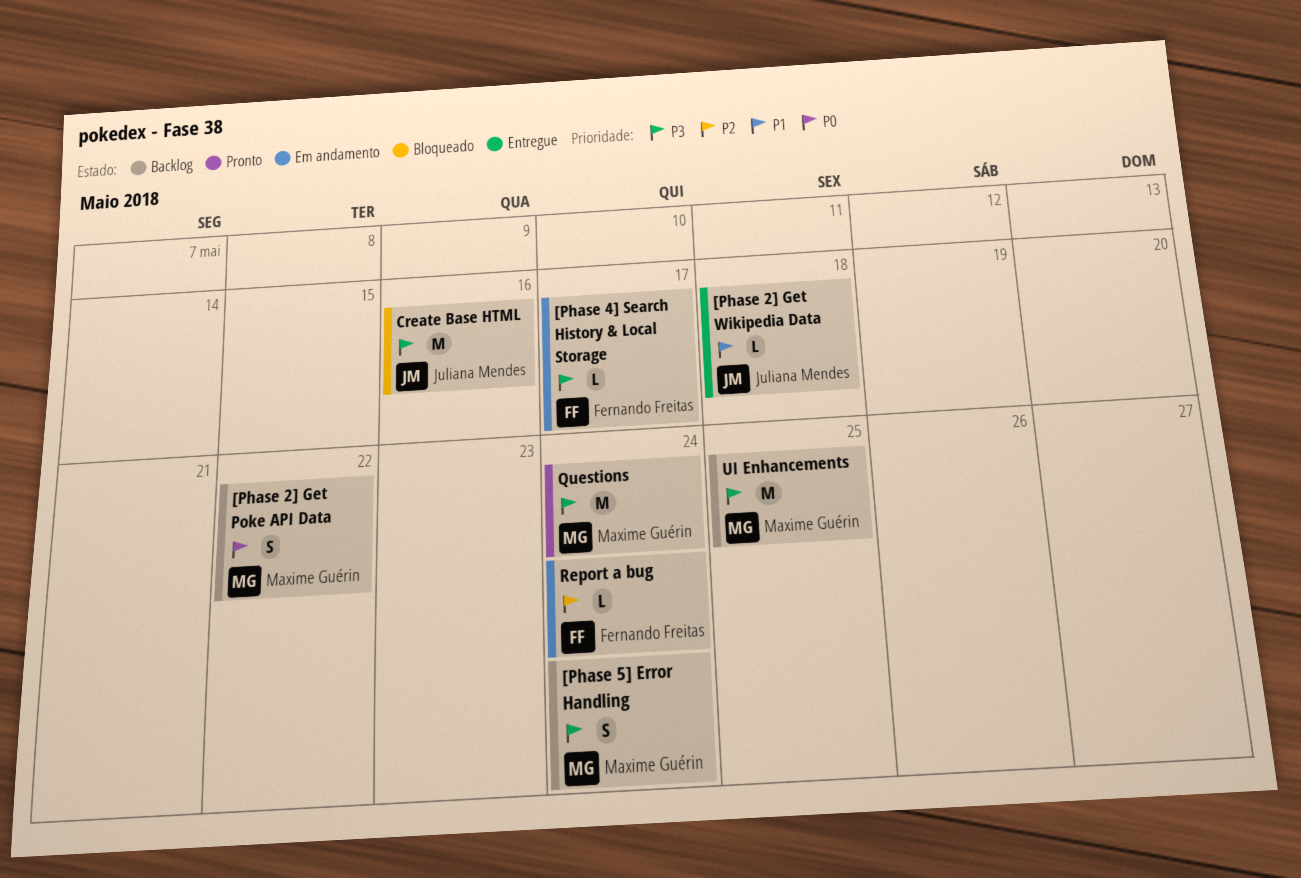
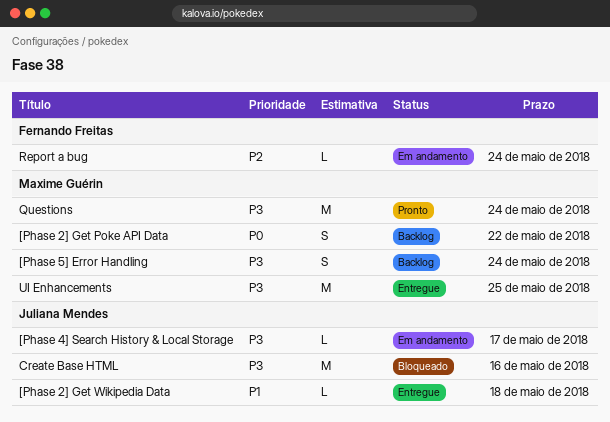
[Phase 4] Search History & Local Storage, owner: Fernando Freitas -> Juliana Mendes
UI Enhancements, status: Backlog -> Entregue

